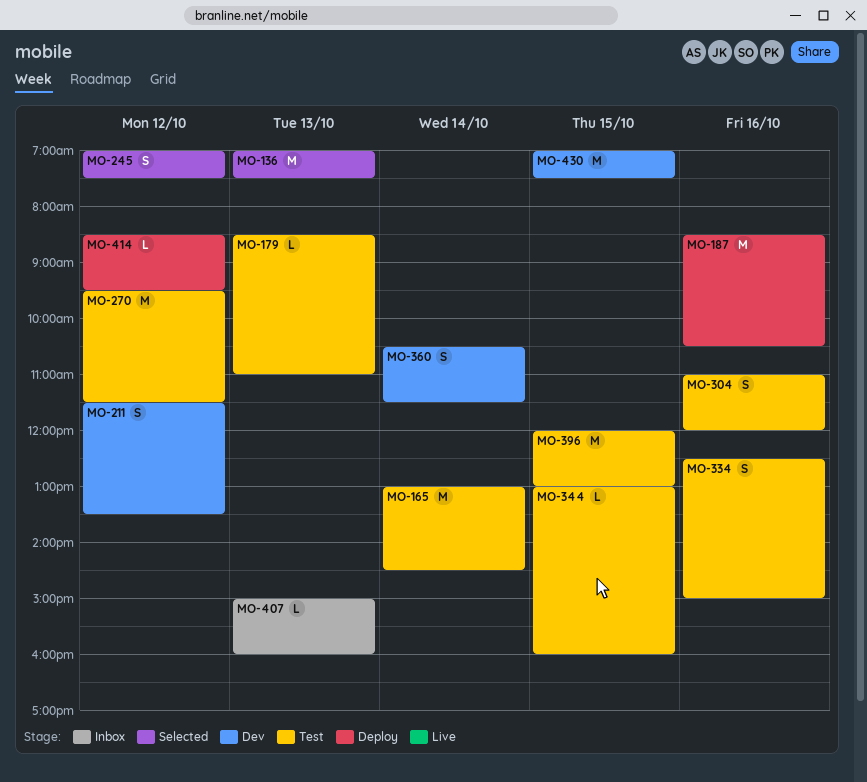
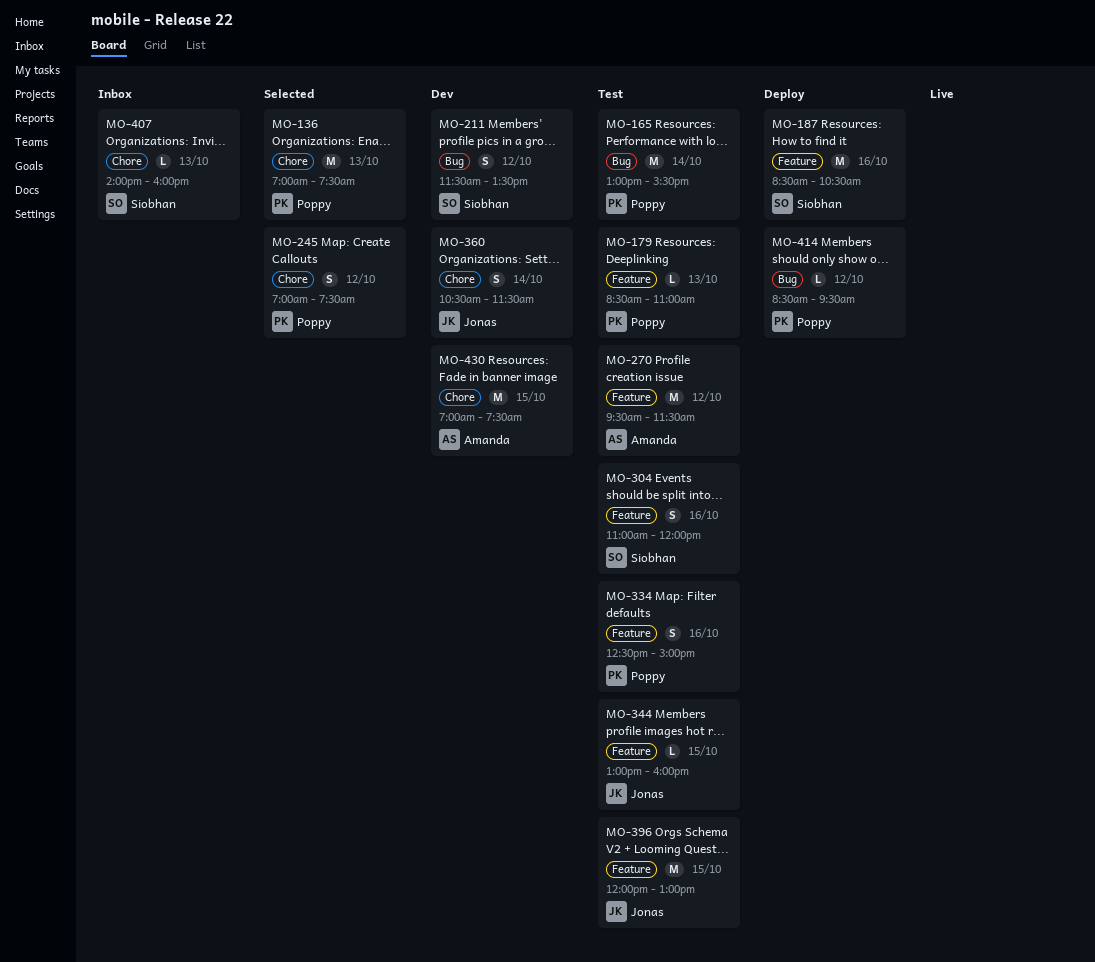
MO-165, ends: 14:30 -> 15:30
MO-407, begins: 15:00 -> 14:00

